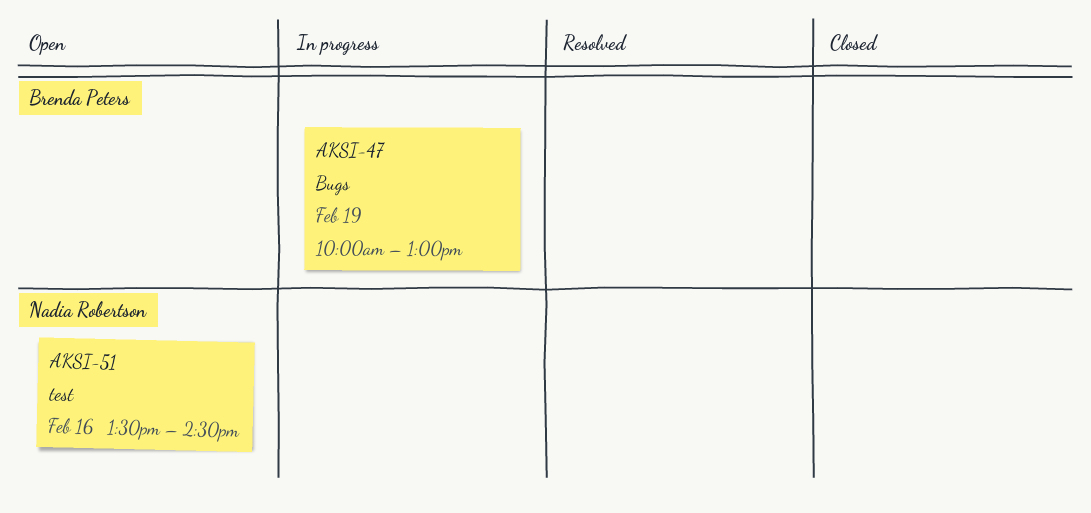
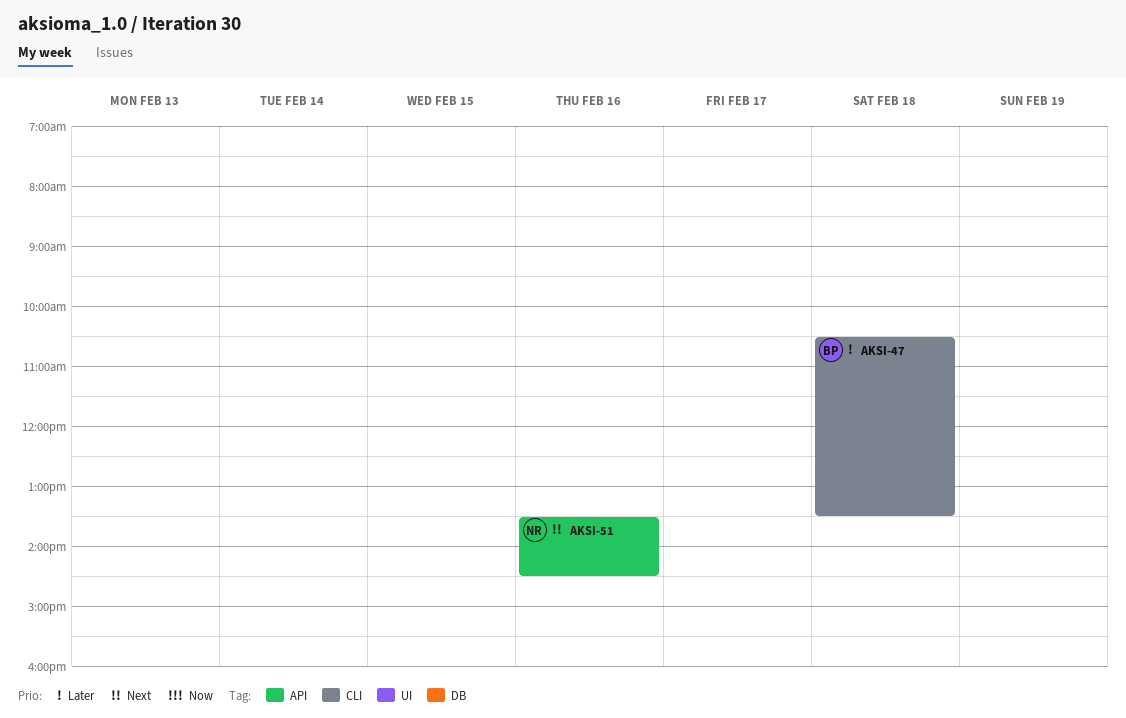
AKSI-47, day: Feb 19 -> Feb 18
AKSI-47, begins: 10:00 -> 10:30
AKSI-47, ends: 13:00 -> 13:30

